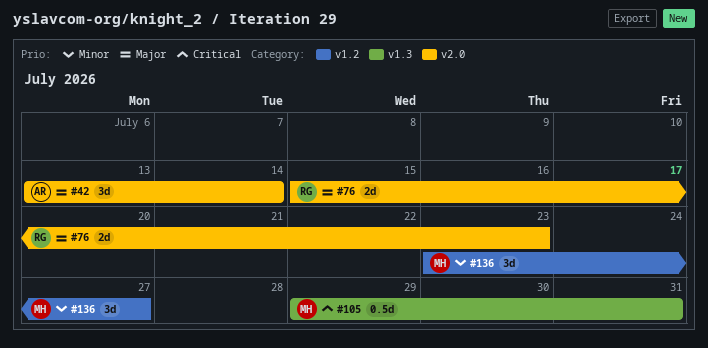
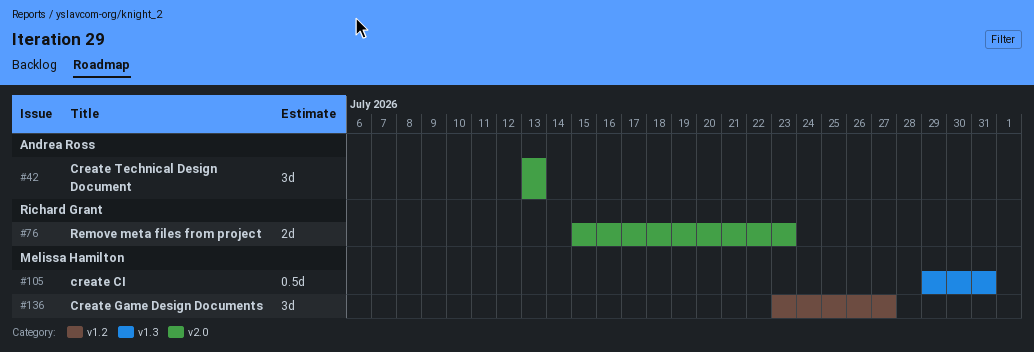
#42, due: Jul 14 -> Jul 13

